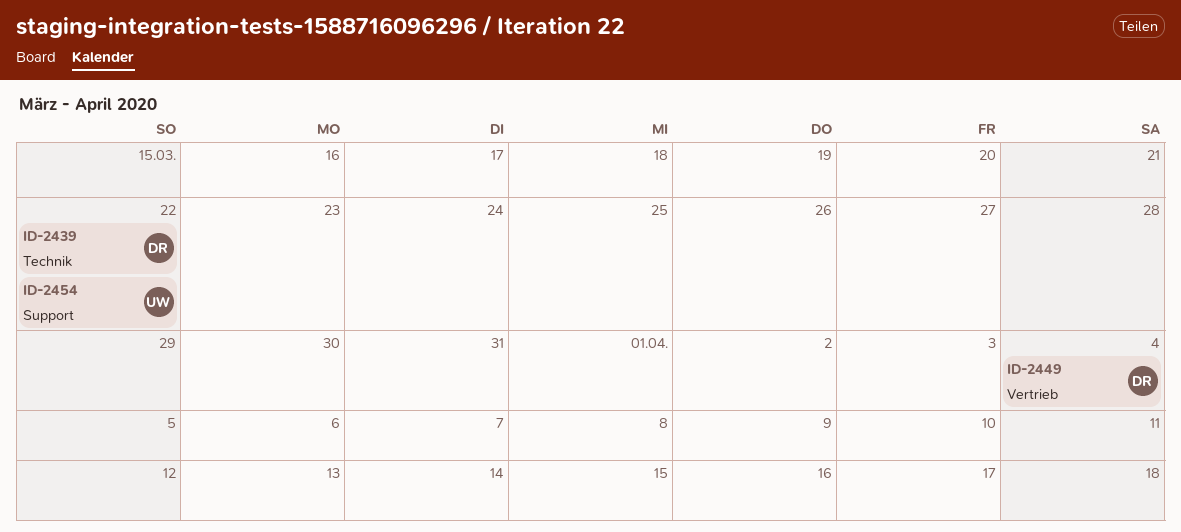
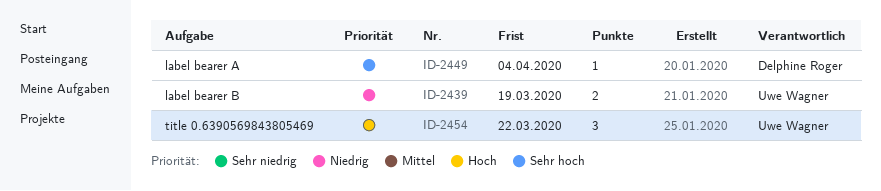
ID-2439, owner: Delphine Roger -> Uwe Wagner
ID-2439, due: Mar 22 -> Mar 19

